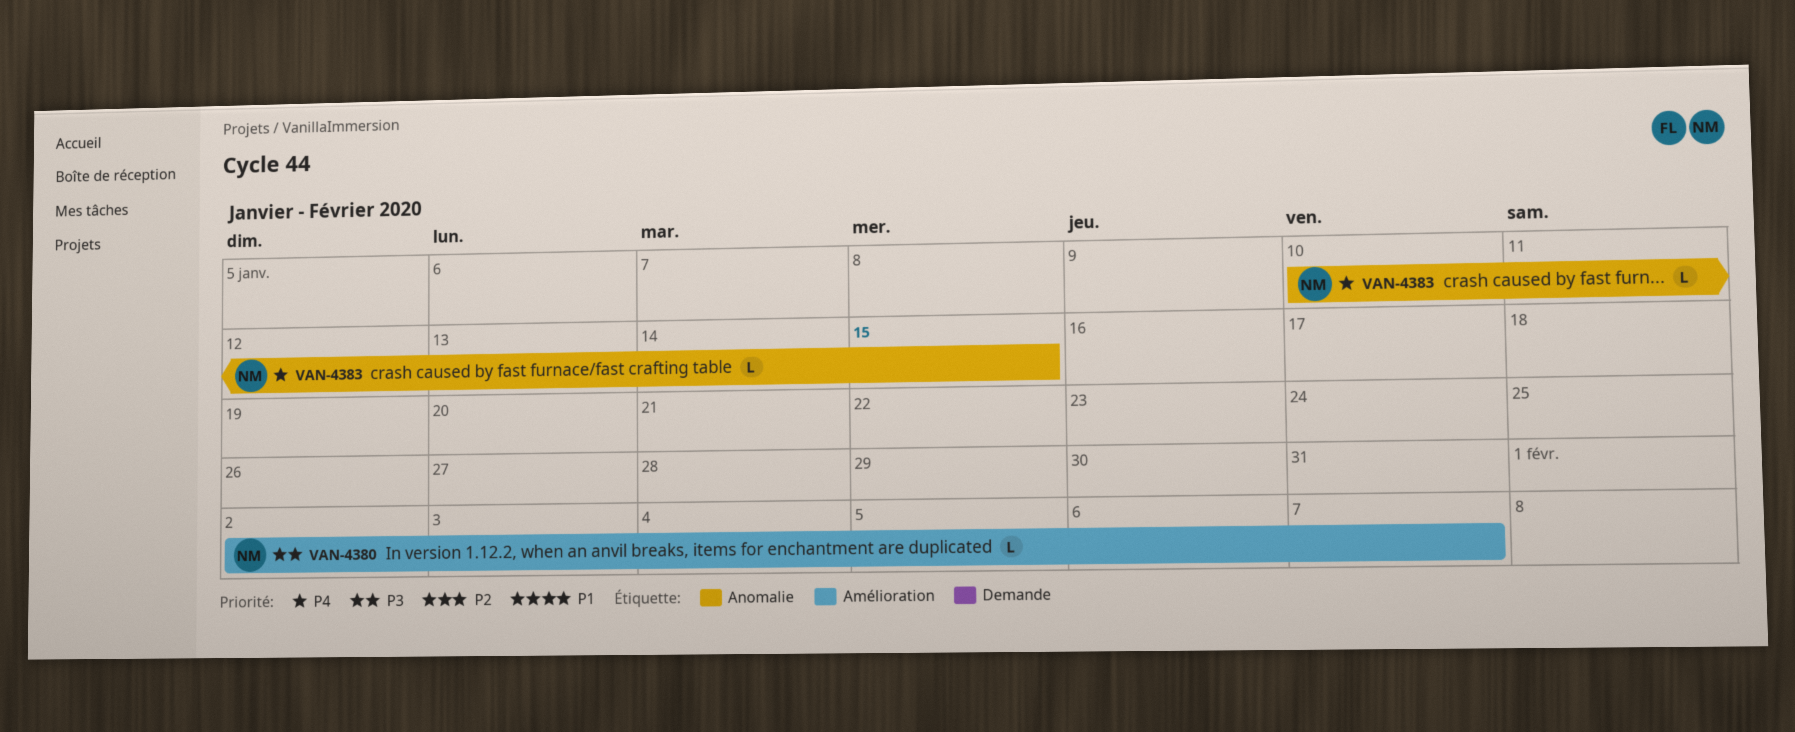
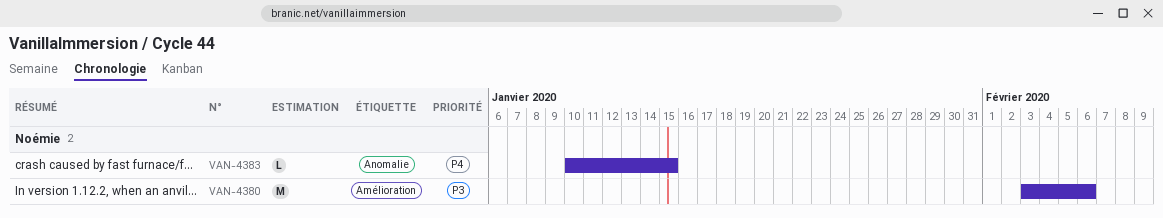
VAN-4380, estimate: L -> M
VAN-4380, start: Feb 2 -> Feb 3
VAN-4380, due: Feb 7 -> Feb 6

